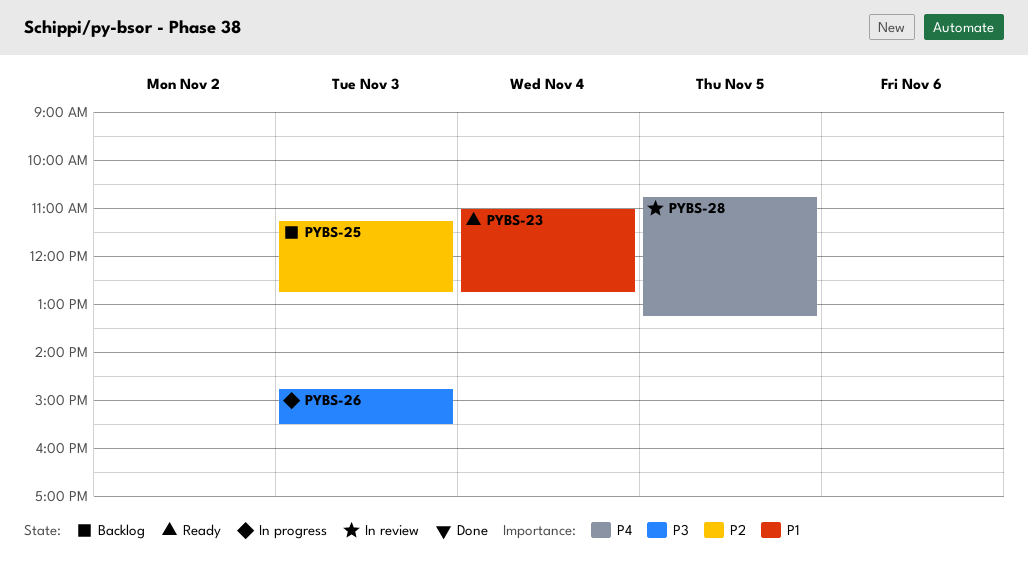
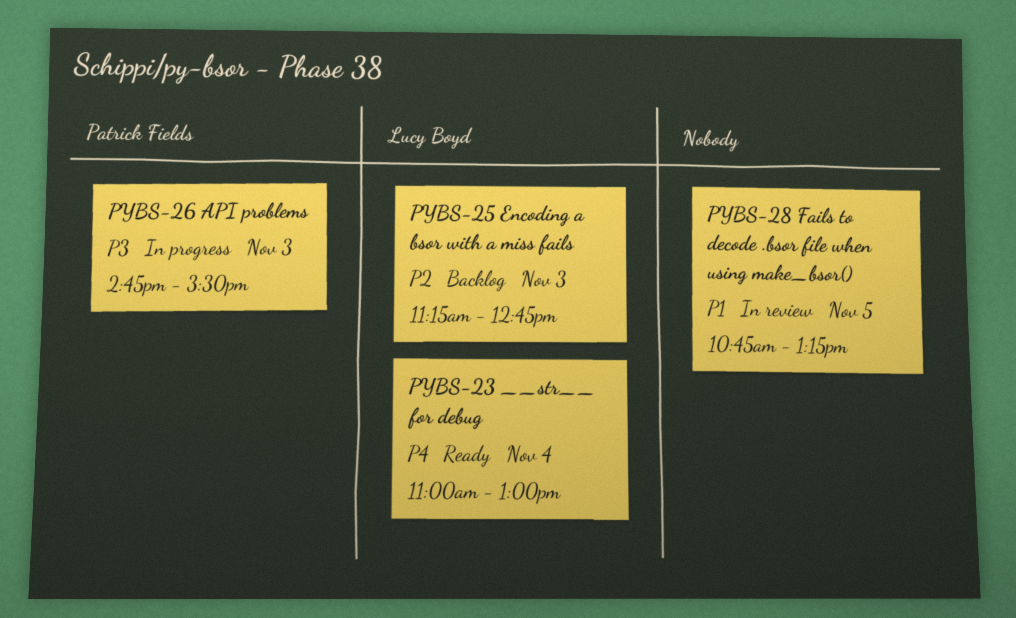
PYBS-23, priority: P1 -> P4
PYBS-23, ends: 12:45 -> 13:00
PYBS-28, priority: P4 -> P1

